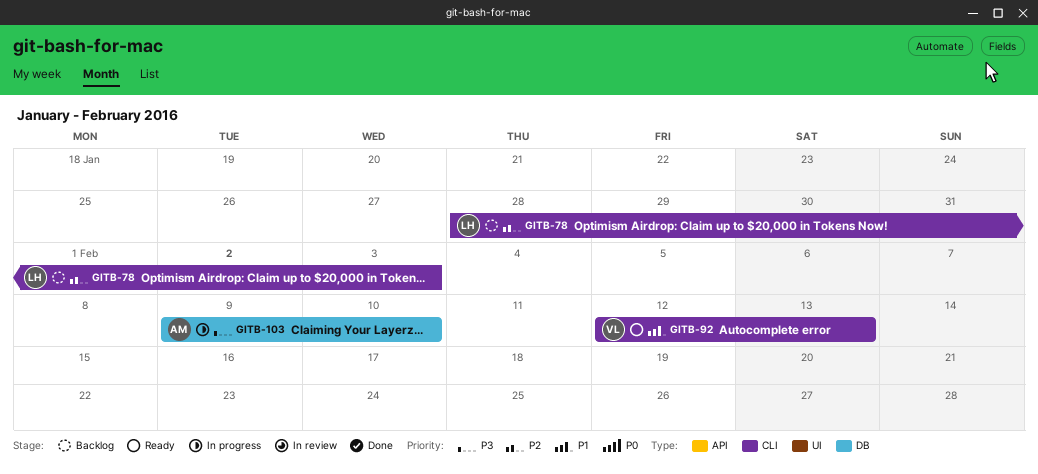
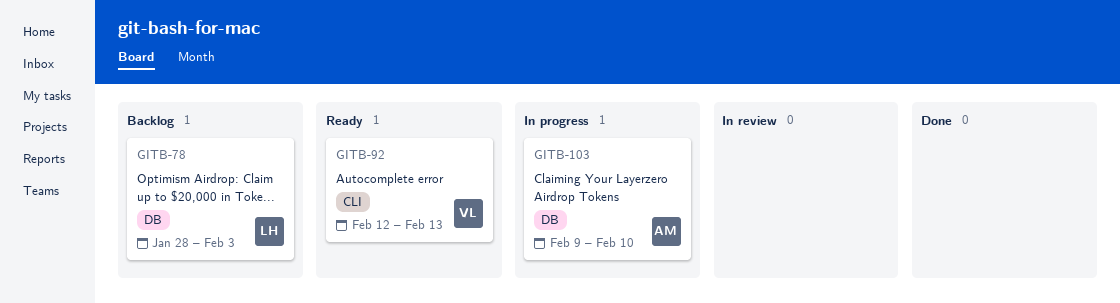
GITB-78, label: CLI -> DB

